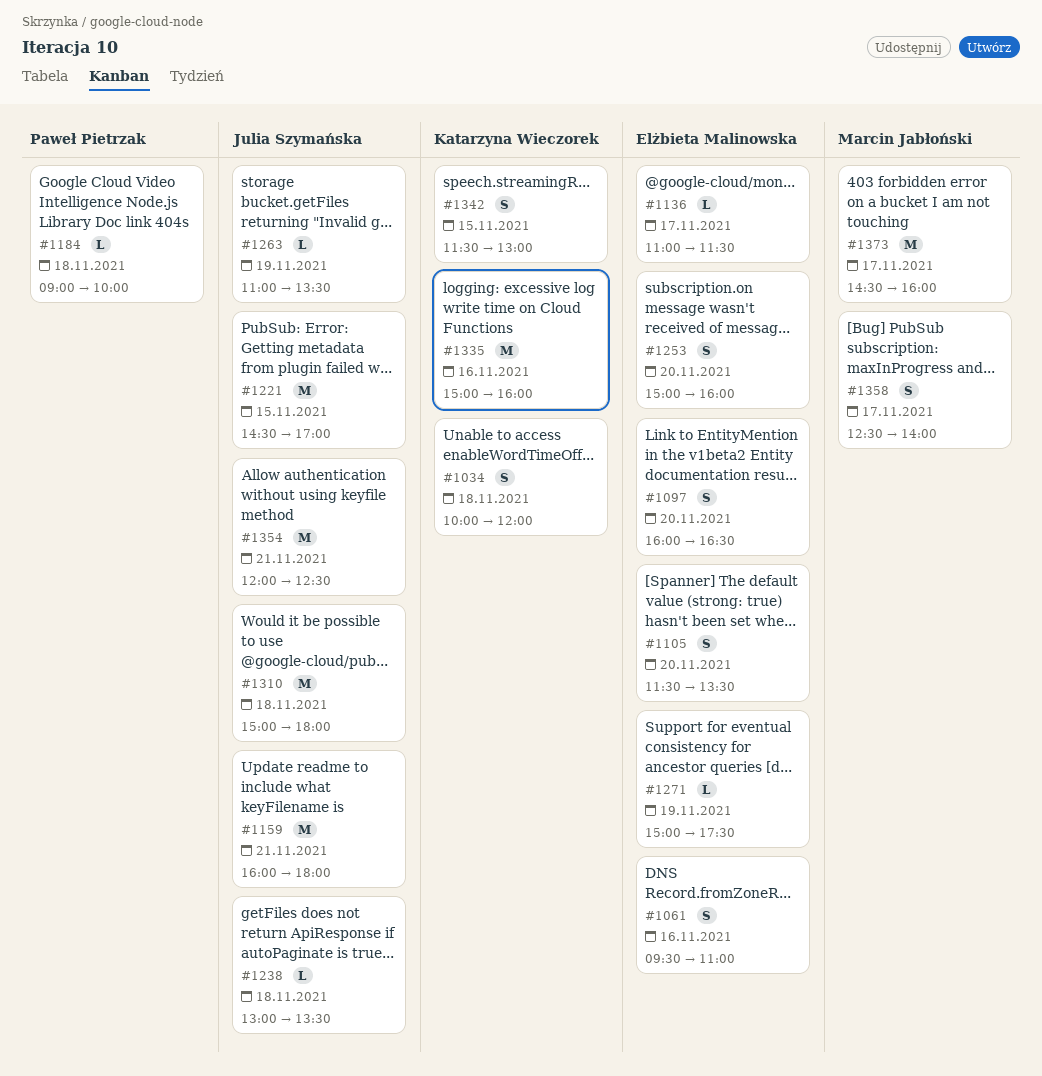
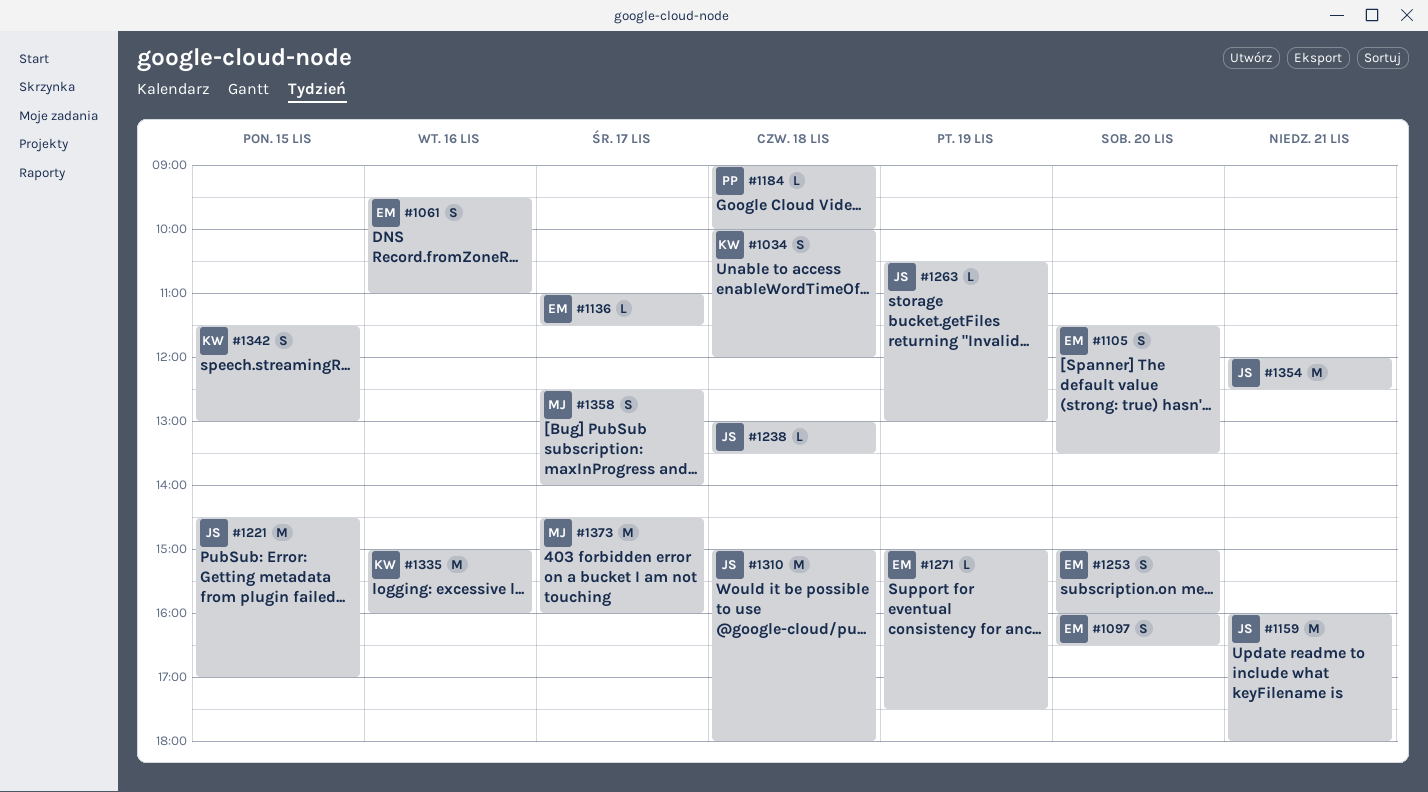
#1263, begins: 11:00 -> 10:30
#1263, ends: 13:30 -> 13:00

